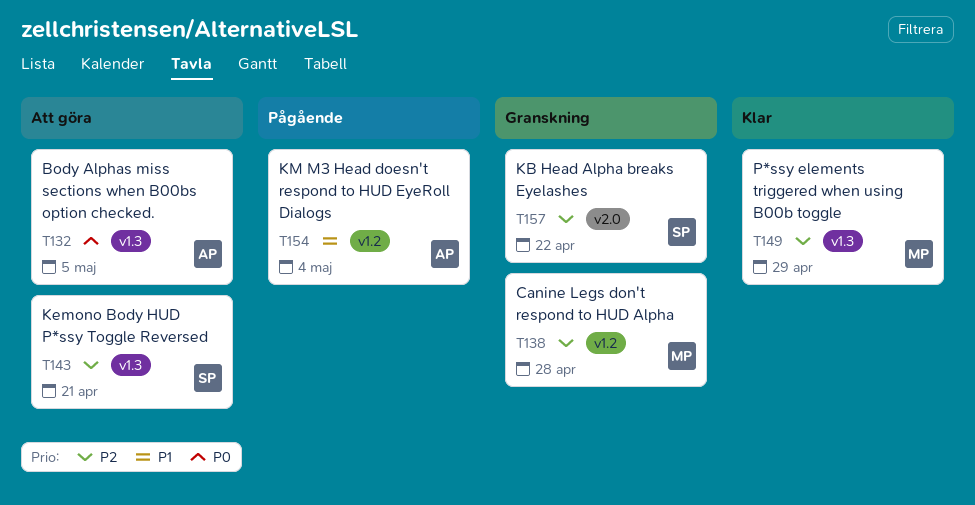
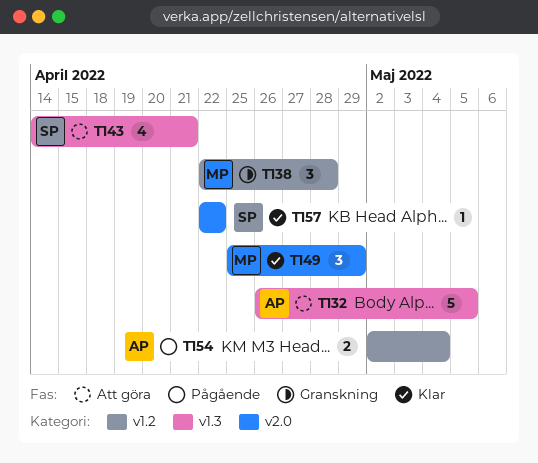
T149, label: v1.3 -> v2.0
T157, status: Granskning -> Klar

